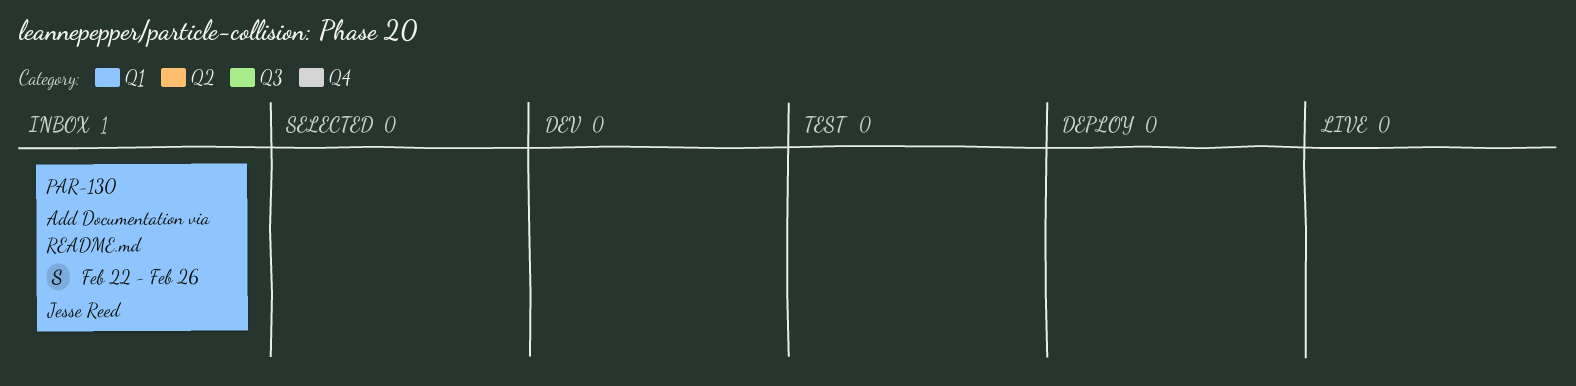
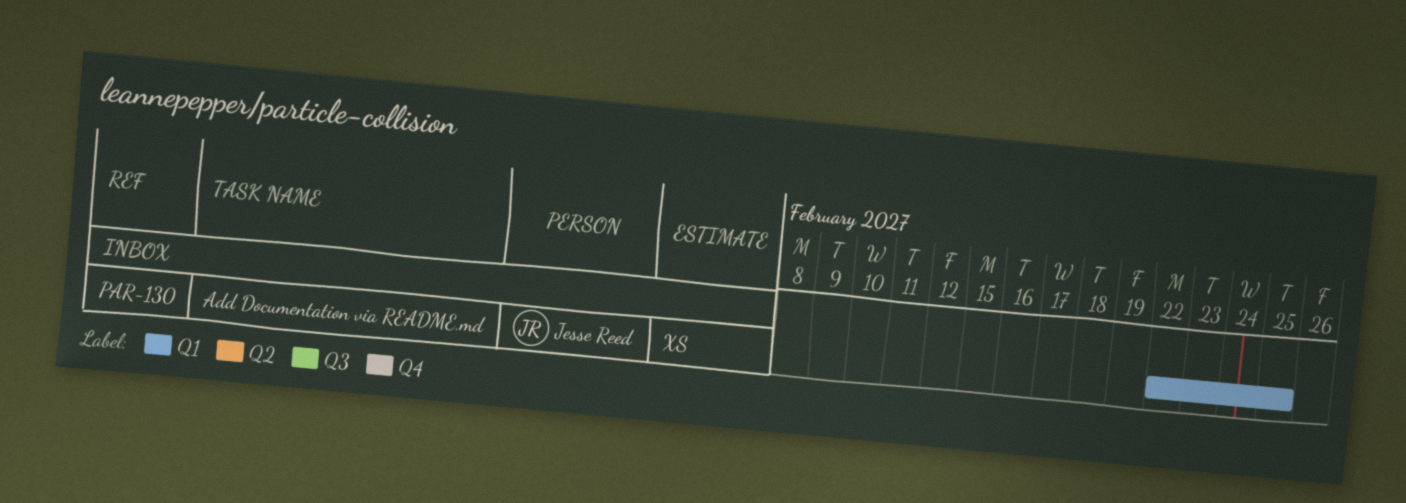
PAR-130, estimate: S -> XS
PAR-130, due: Feb 26 -> Feb 25

